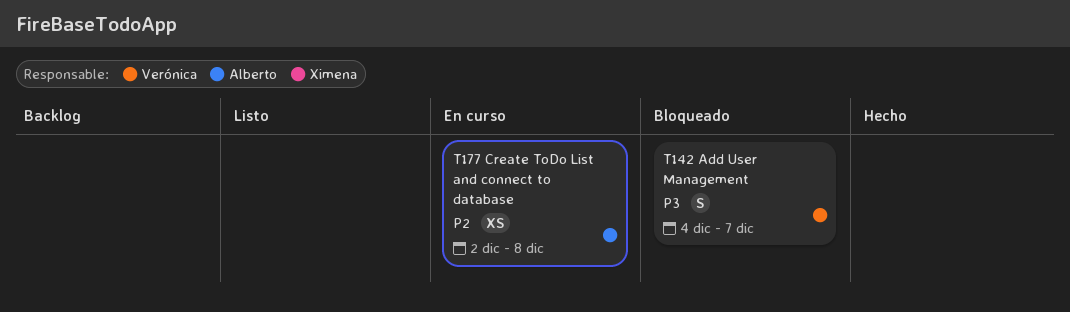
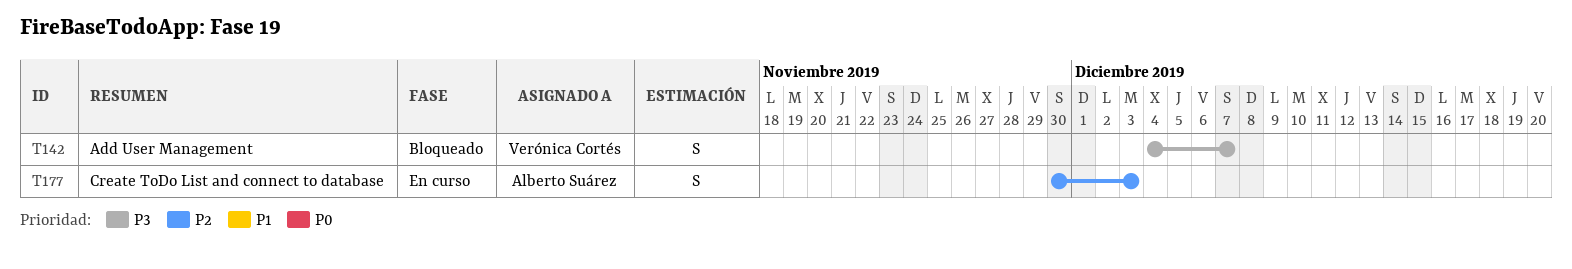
T177, estimate: XS -> S
T177, start: Dec 2 -> Nov 30
T177, due: Dec 8 -> Dec 3

